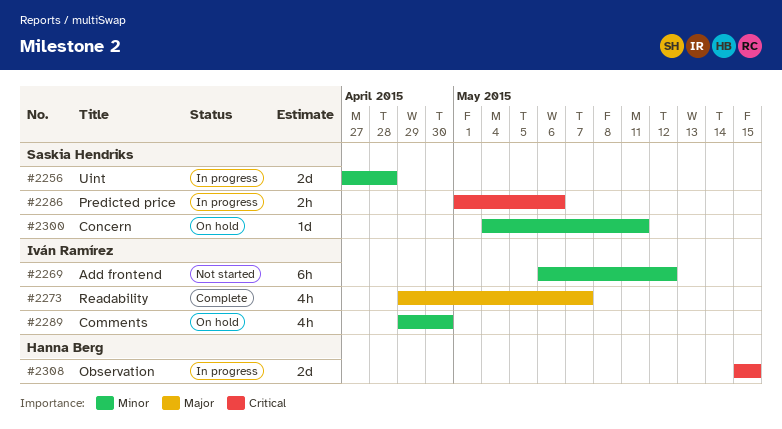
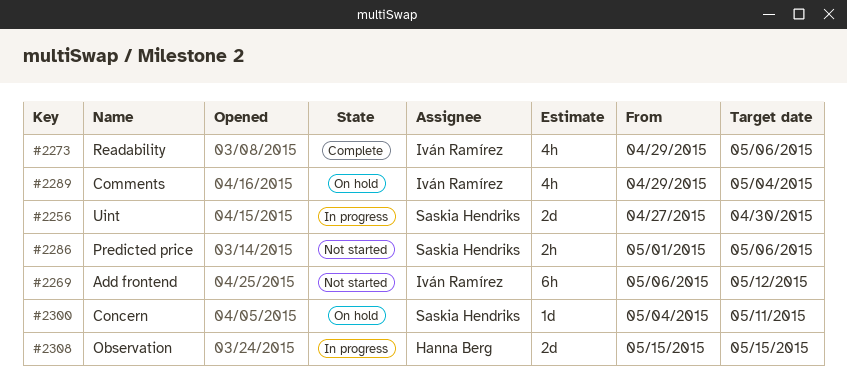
#2256, due: Apr 28 -> Apr 30
#2273, due: May 7 -> May 6
#2286, status: In progress -> Not started
#2289, due: Apr 30 -> May 4

